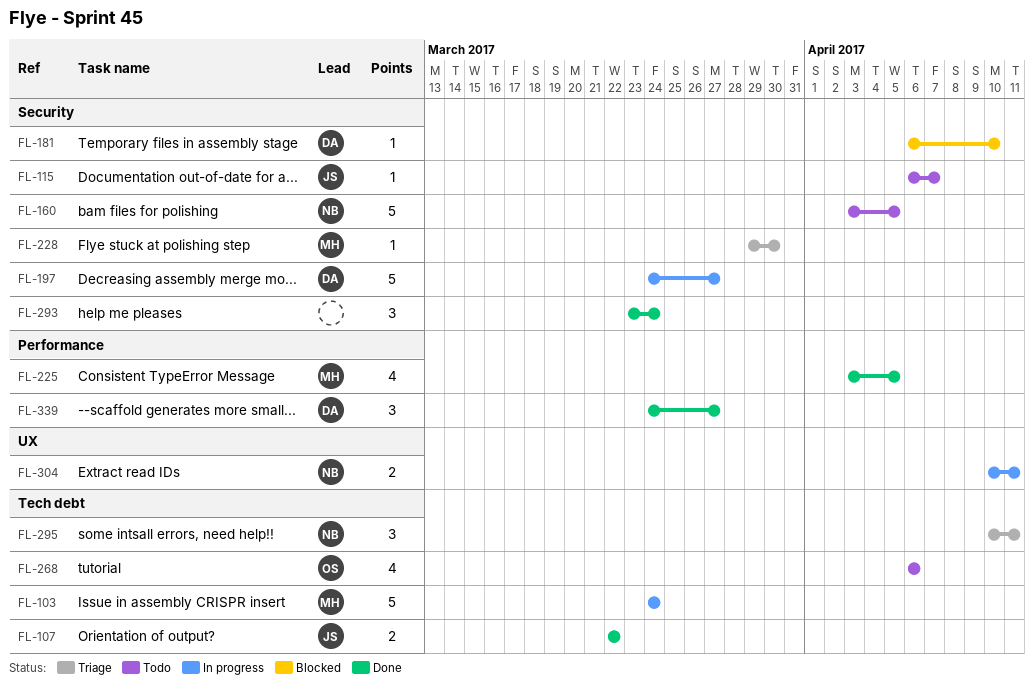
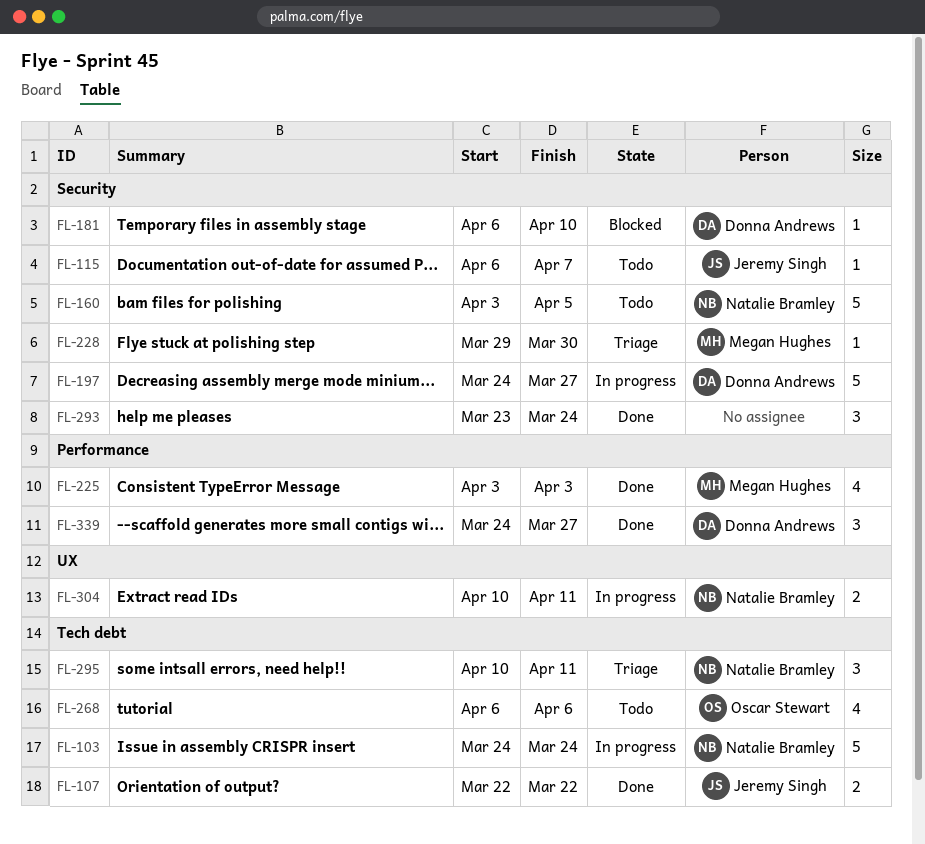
FL-103, owner: Megan Hughes -> Natalie Bramley
FL-225, due: Apr 5 -> Apr 3

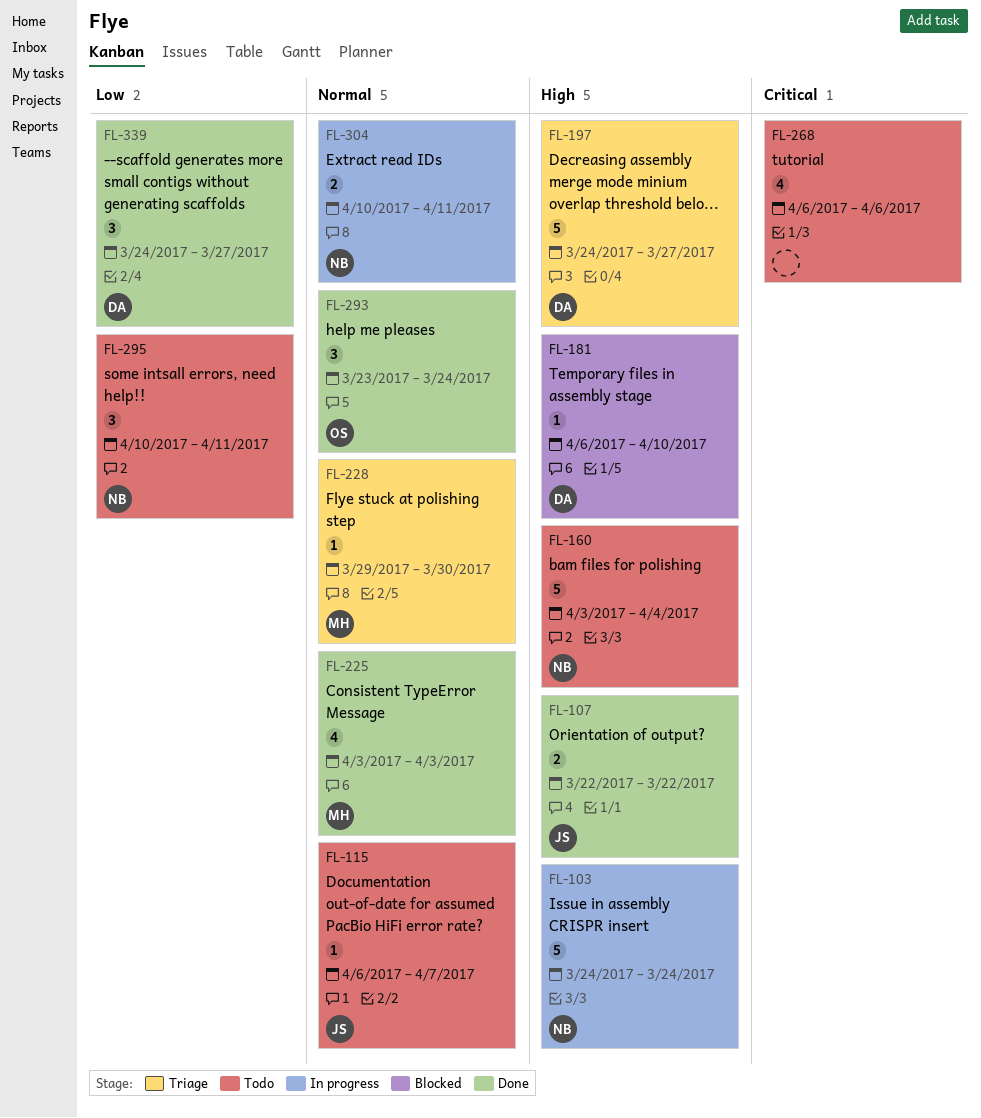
FL-160, due: Apr 5 -> Apr 4
FL-197, status: In progress -> Triage
FL-268, owner: Oscar Stewart -> none
FL-293, owner: none -> Oscar Stewart
FL-295, status: Triage -> Todo

